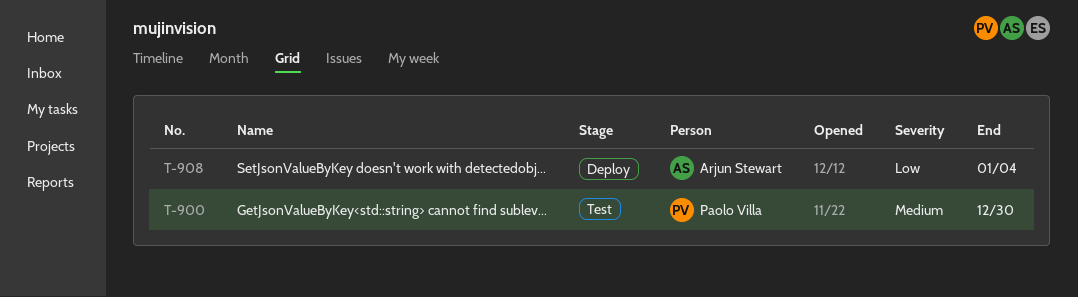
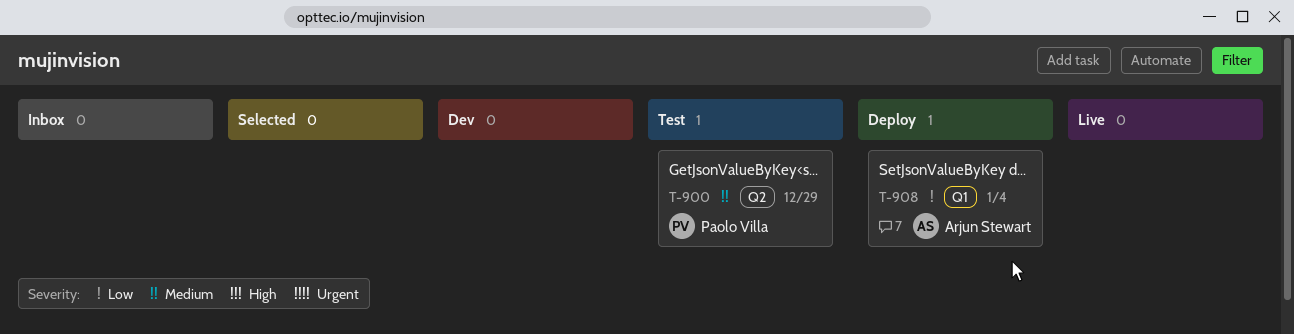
T-900, due: Dec 30 -> Dec 29

